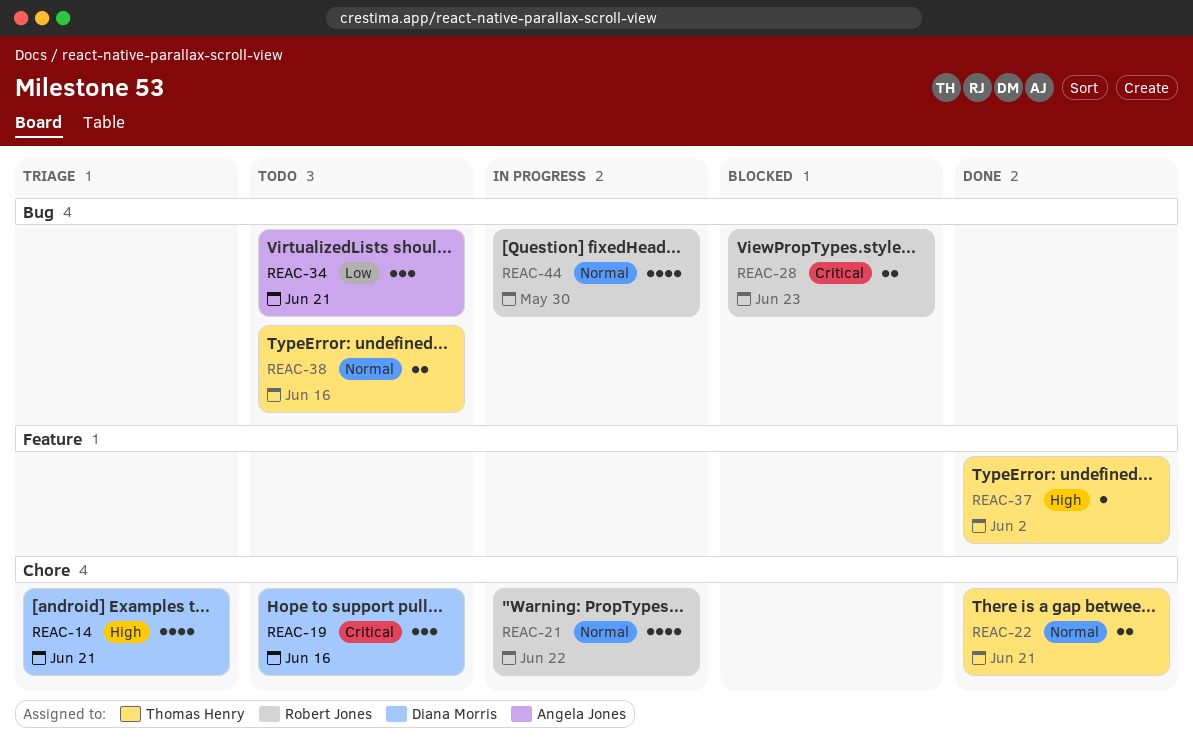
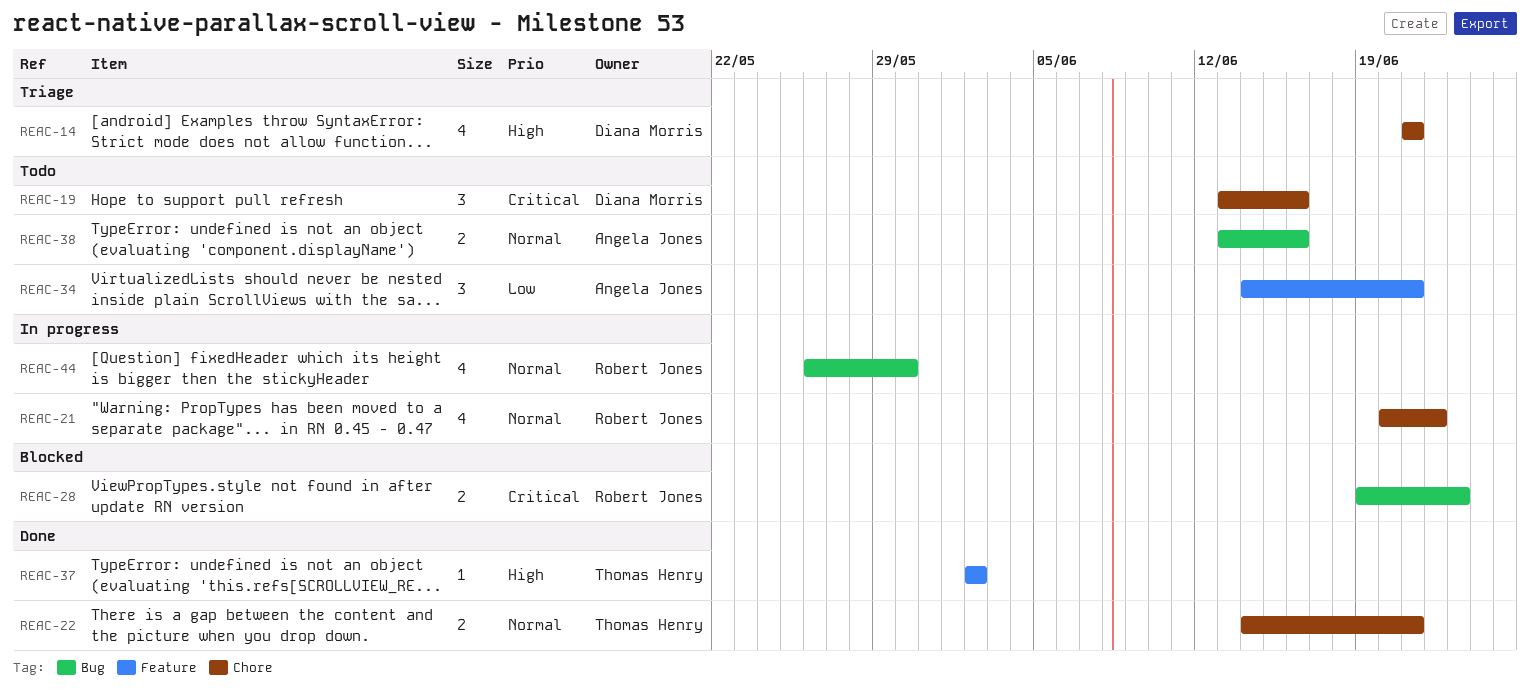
REAC-34, label: Bug -> Feature
REAC-38, owner: Thomas Henry -> Angela Jones

